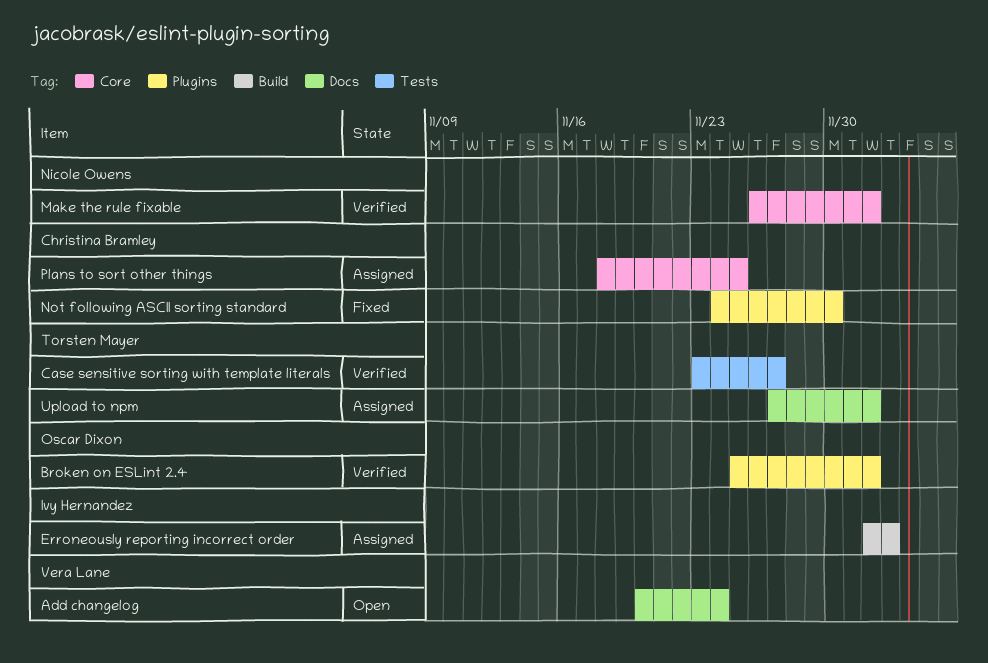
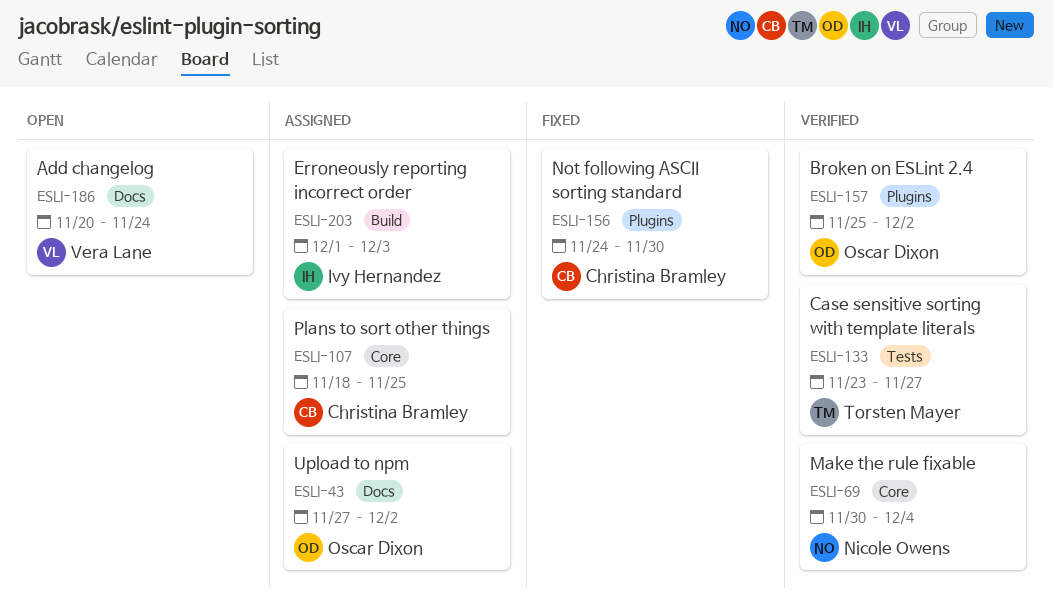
Erroneously reporting incorrect order, start: Dec 2 -> Dec 1
Make the rule fixable, start: Nov 26 -> Nov 30
Make the rule fixable, due: Dec 2 -> Dec 4
Upload to npm, owner: Torsten Mayer -> Oscar Dixon

